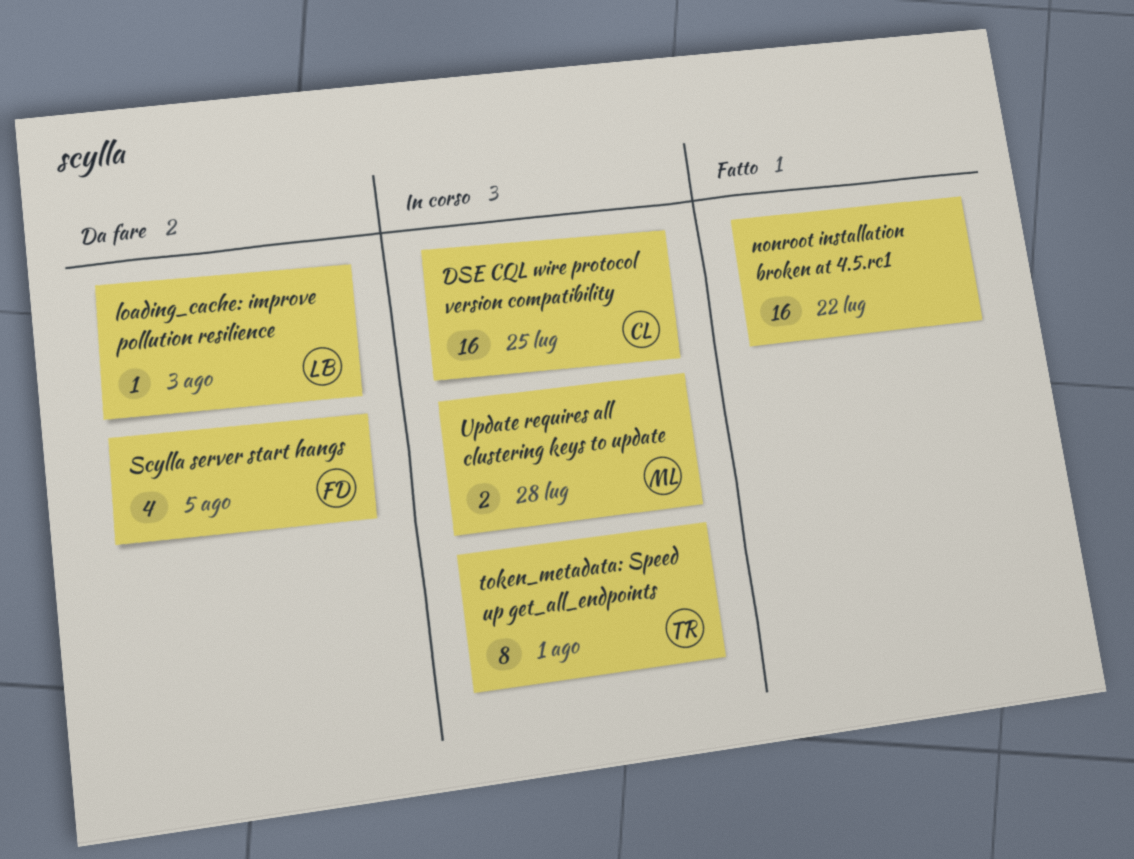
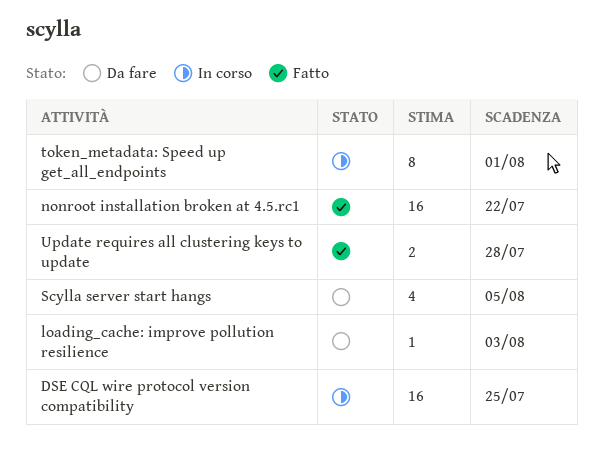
Update requires all clustering keys to update, status: In corso -> Fatto

